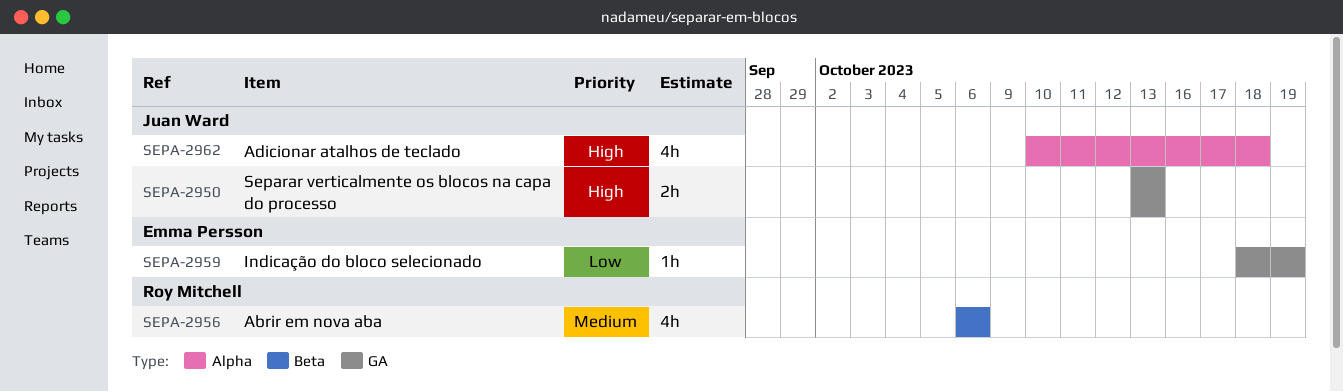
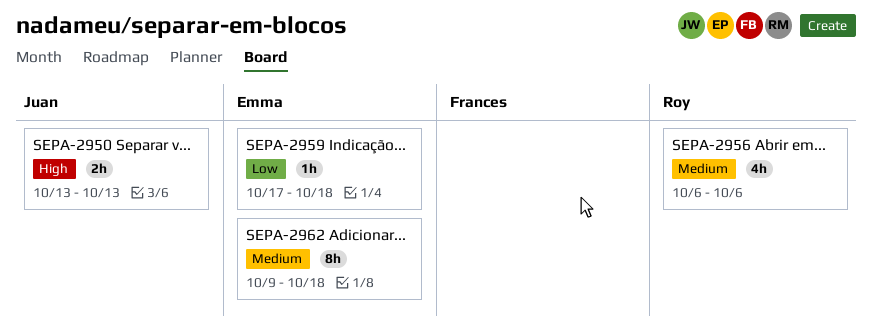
SEPA-2959, start: Oct 18 -> Oct 17
SEPA-2959, due: Oct 19 -> Oct 18
SEPA-2962, owner: Juan Ward -> Emma Persson
SEPA-2962, priority: High -> Medium
SEPA-2962, estimate: 4h -> 8h
SEPA-2962, start: Oct 10 -> Oct 9

